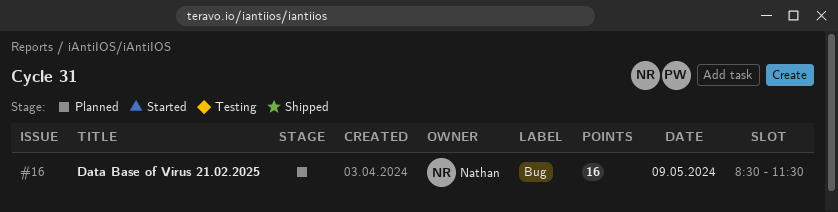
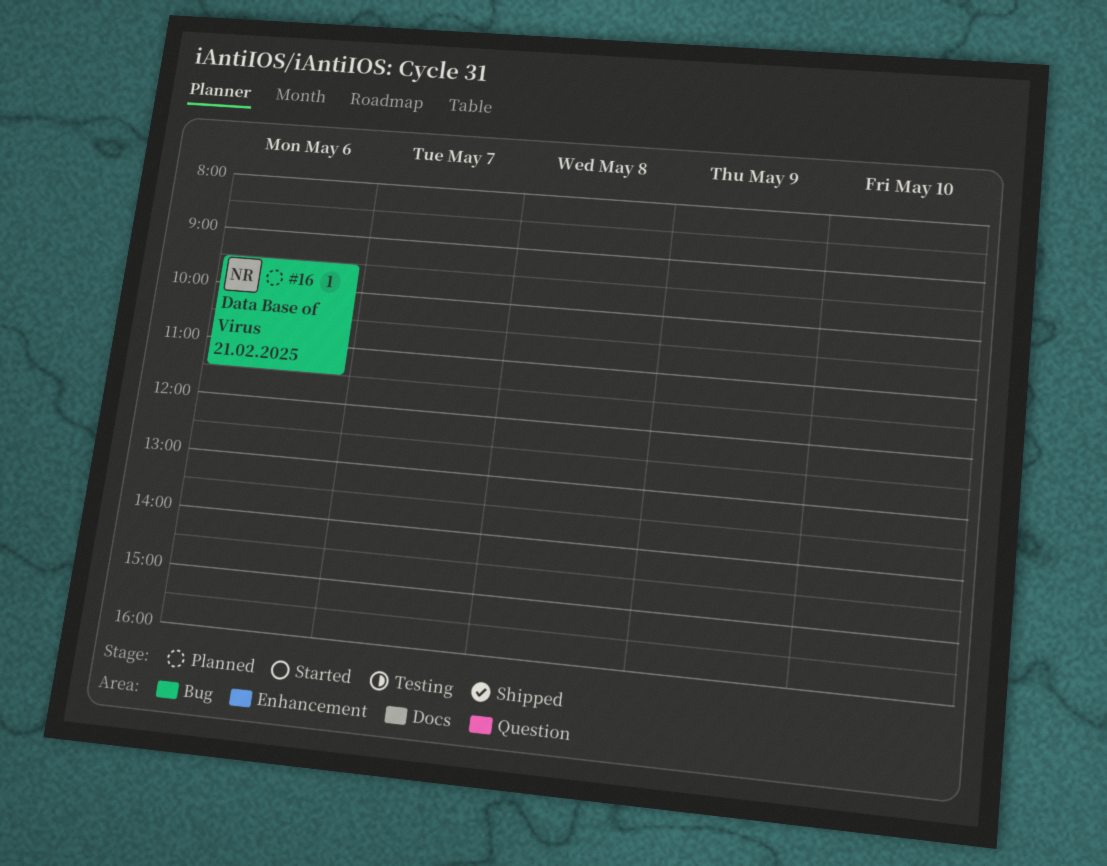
#16, estimate: 16 -> 1
#16, day: May 9 -> May 6
#16, begins: 08:30 -> 09:30

